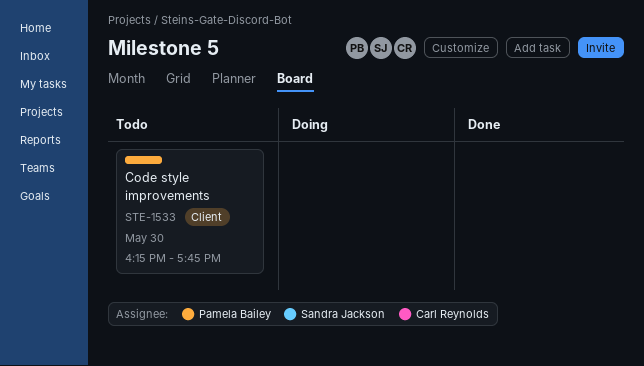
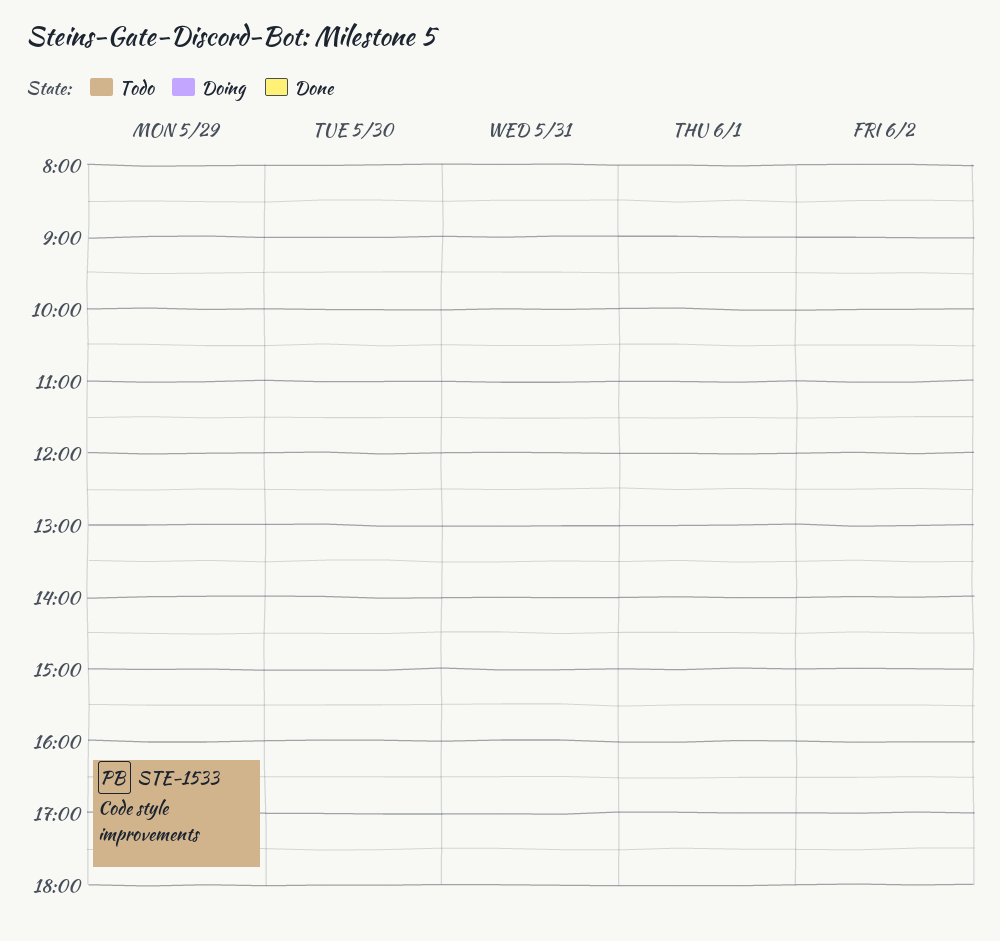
STE-1533, day: May 30 -> May 29

